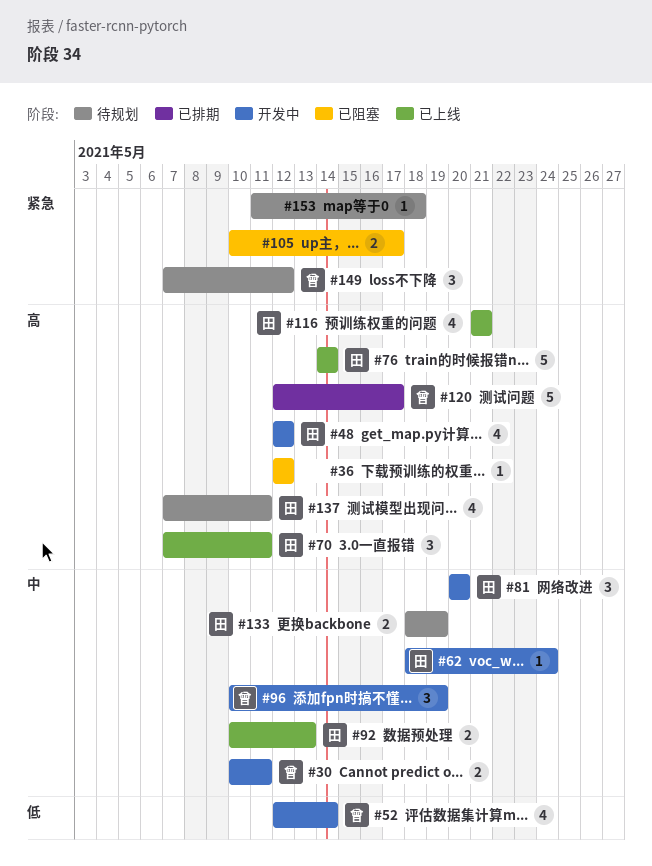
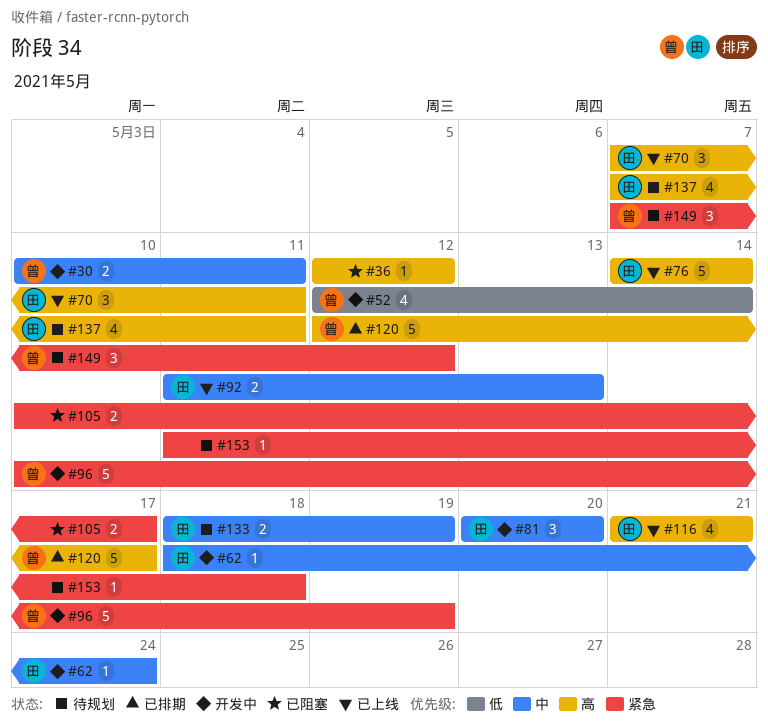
#48: present -> none
#92, start: May 10 -> May 11
#96, priority: 中 -> 紧急
#96, estimate: 3 -> 5

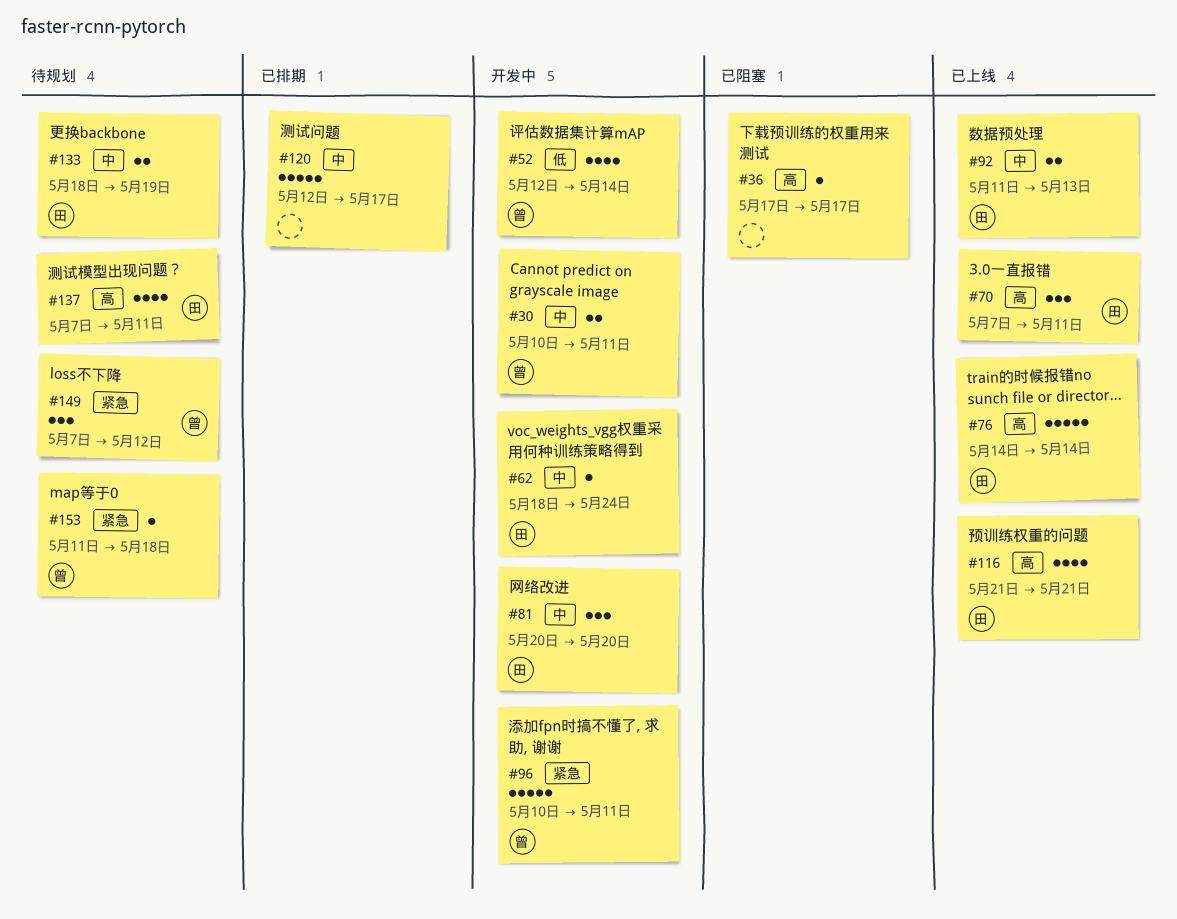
#36, start: May 12 -> May 17
#36, due: May 12 -> May 17
#96, due: May 19 -> May 11
#105: present -> none
#120, owner: 曾 -> none
#120, priority: 高 -> 中
#153, owner: none -> 曾

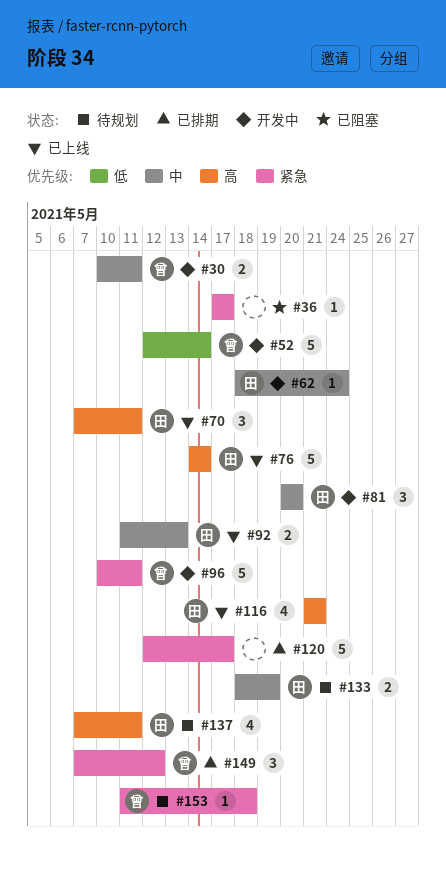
#36, priority: 高 -> 紧急
#52, estimate: 4 -> 5
#120, priority: 中 -> 紧急
#149, status: 待规划 -> 已排期

